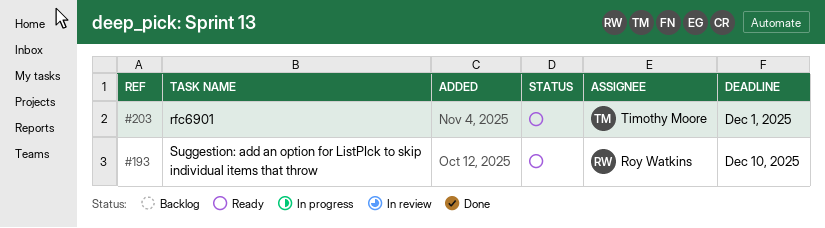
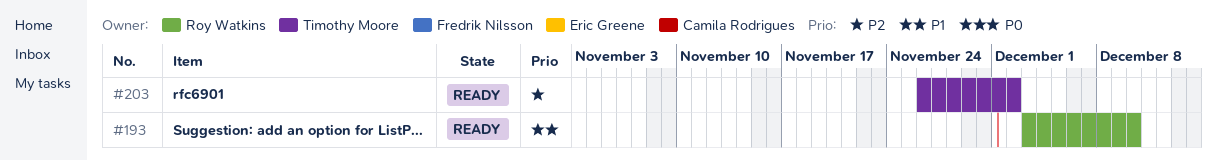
#203, due: Dec 1 -> Dec 2

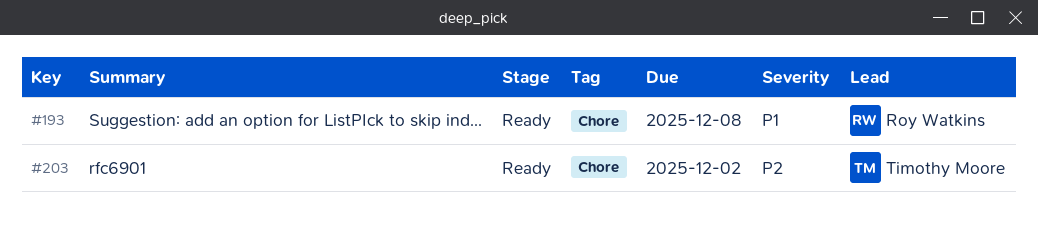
#193, due: Dec 10 -> Dec 8

